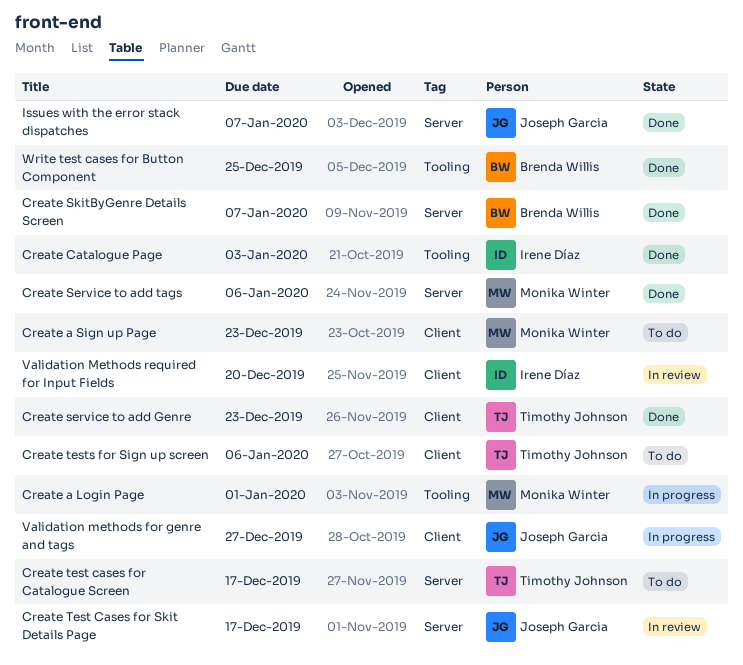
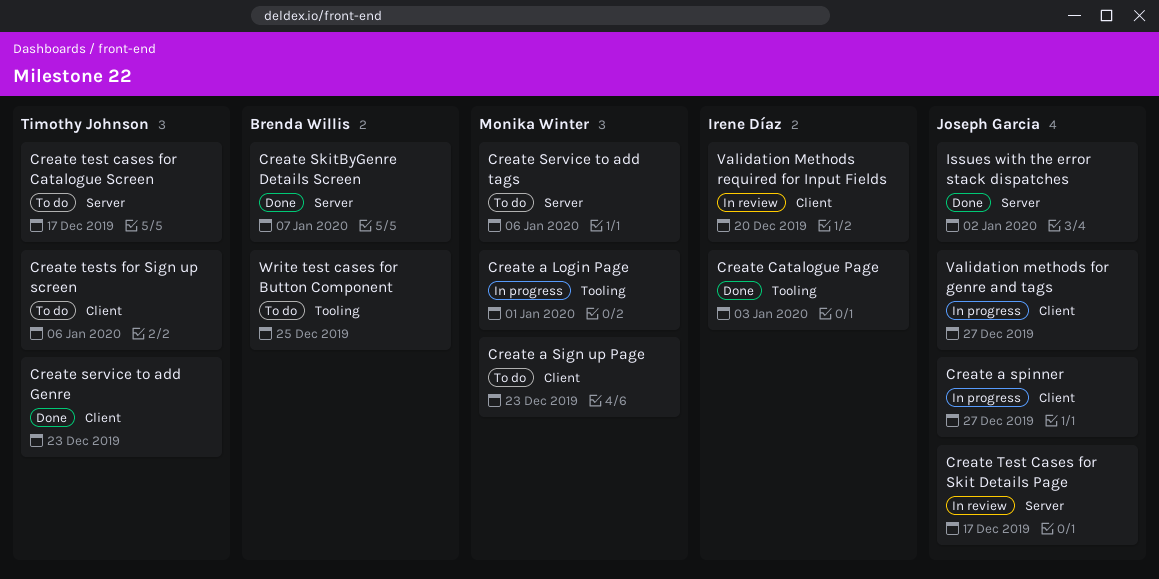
Create a spinner: none -> present
Create Service to add tags, status: Done -> To do
Issues with the error stack dispatches, due: Jan 7 -> Jan 2
Write test cases for Button Component, status: Done -> To do

